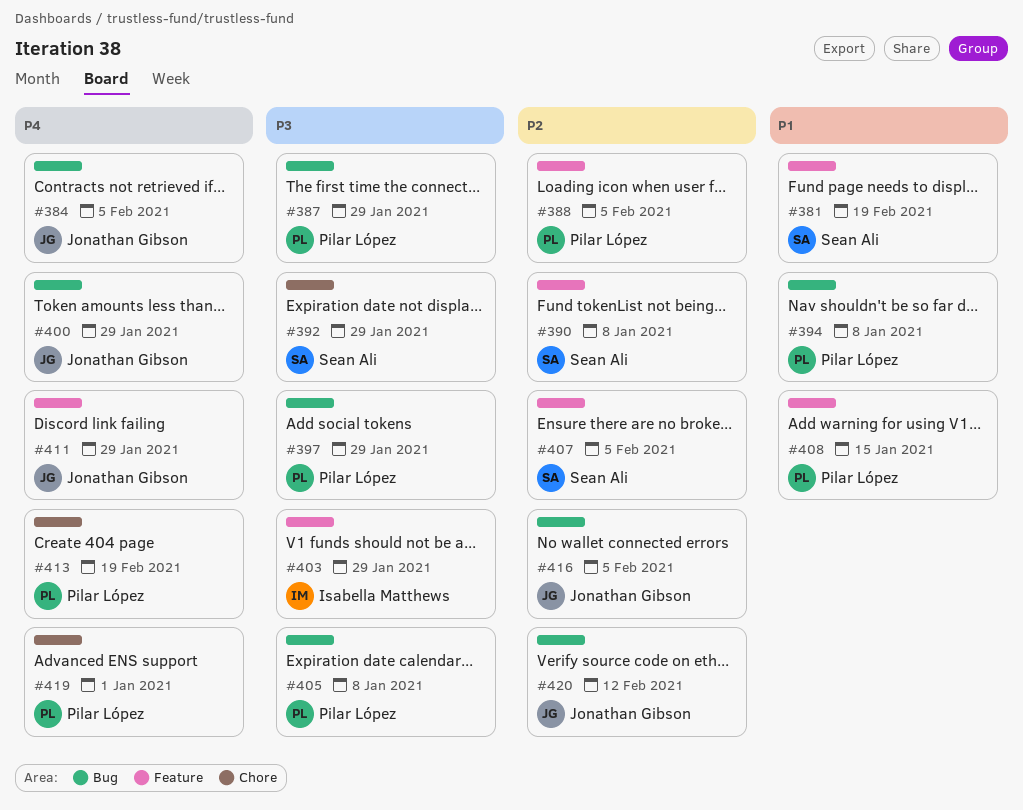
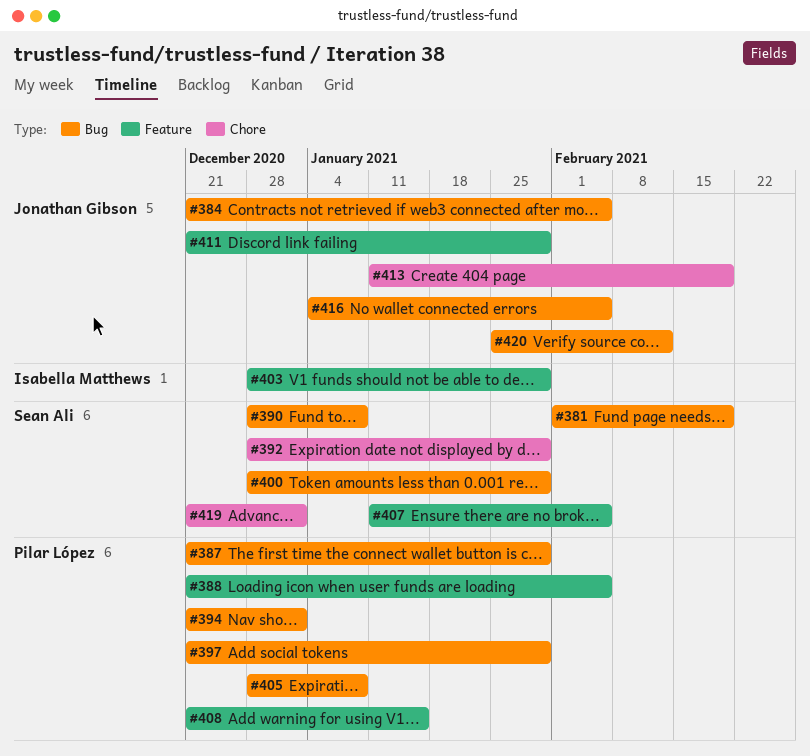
#381, label: Feature -> Bug
#390, label: Feature -> Bug
#394, due: Jan 8 -> Jan 1
#400, owner: Jonathan Gibson -> Sean Ali
#413, owner: Pilar López -> Jonathan Gibson
#419, owner: Pilar López -> Sean Ali

